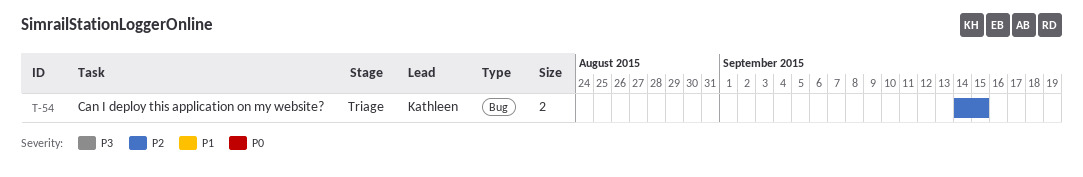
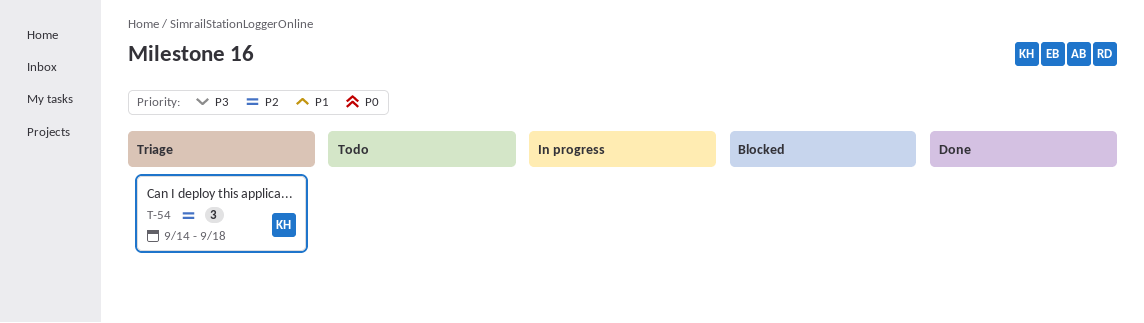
T-54, estimate: 2 -> 3
T-54, due: Sep 15 -> Sep 18

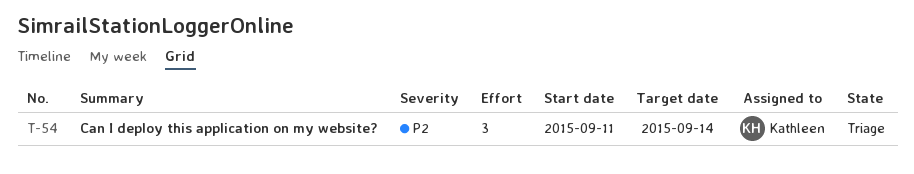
T-54, start: Sep 14 -> Sep 11
T-54, due: Sep 18 -> Sep 14

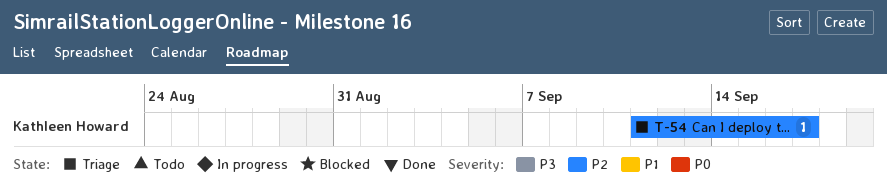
T-54, estimate: 3 -> 1
T-54, due: Sep 14 -> Sep 17

